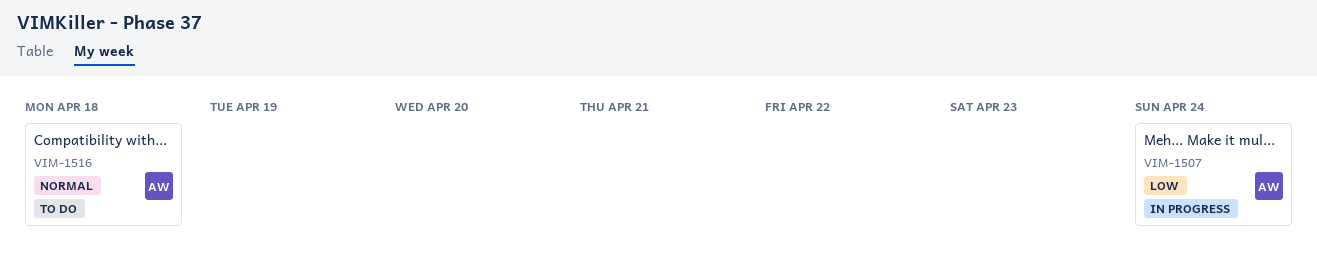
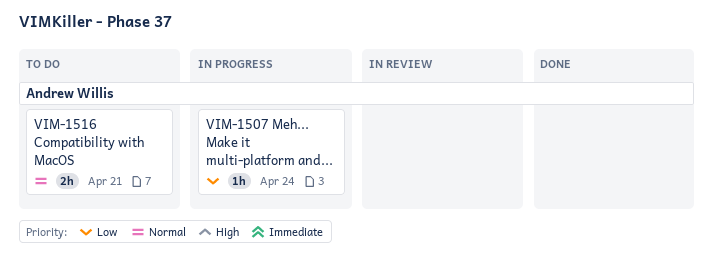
VIM-1516, due: Apr 18 -> Apr 21

